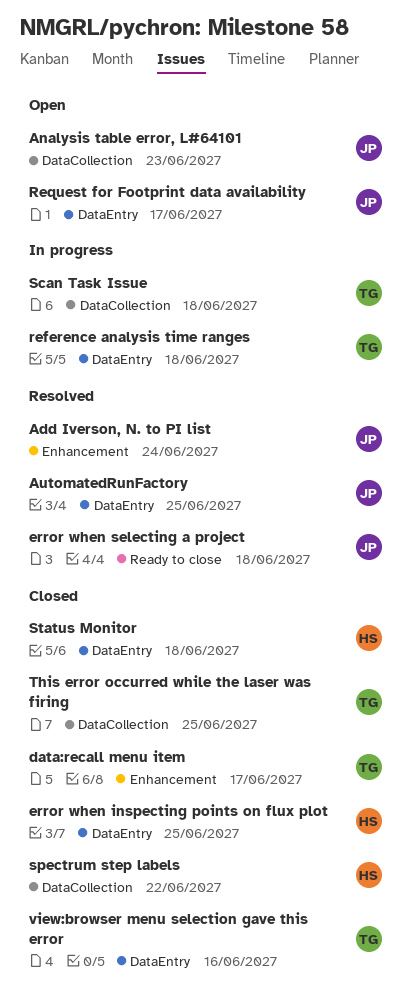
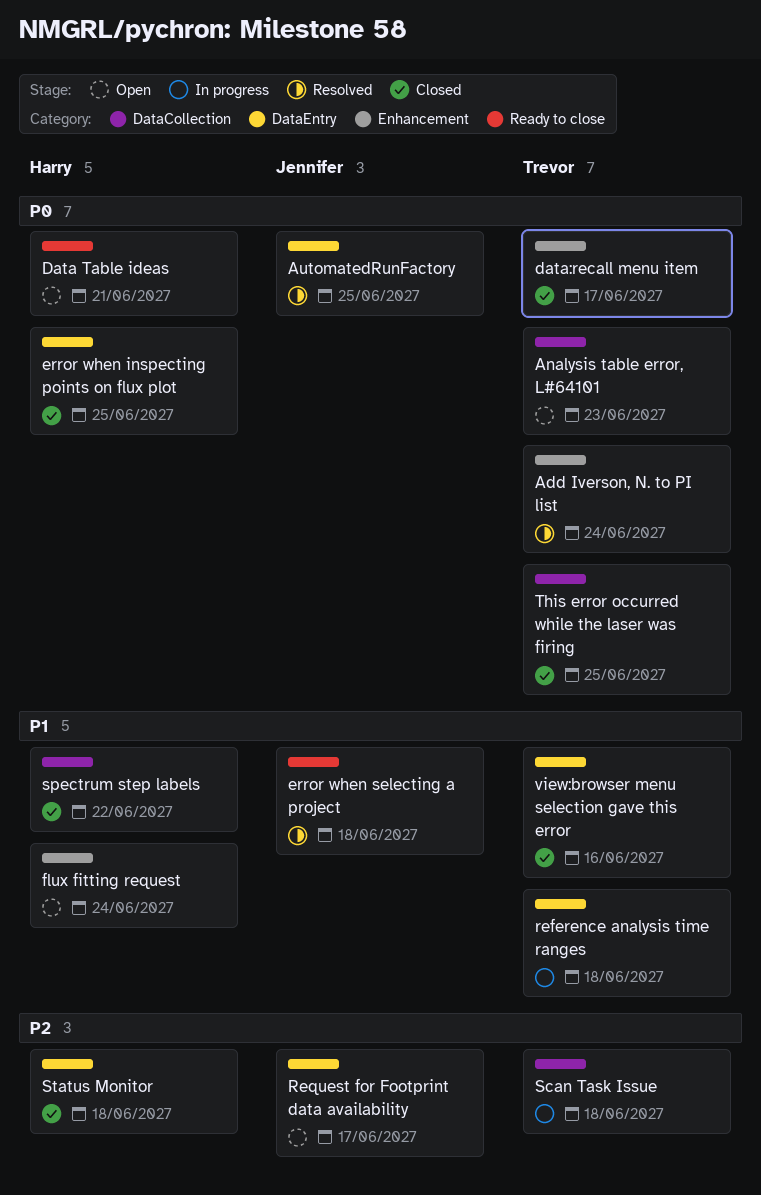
Add Iverson, N. to PI list, owner: Jennifer -> Trevor
Analysis table error, L#64101, owner: Jennifer -> Trevor
Data Table ideas: none -> present
flux fitting request: none -> present

